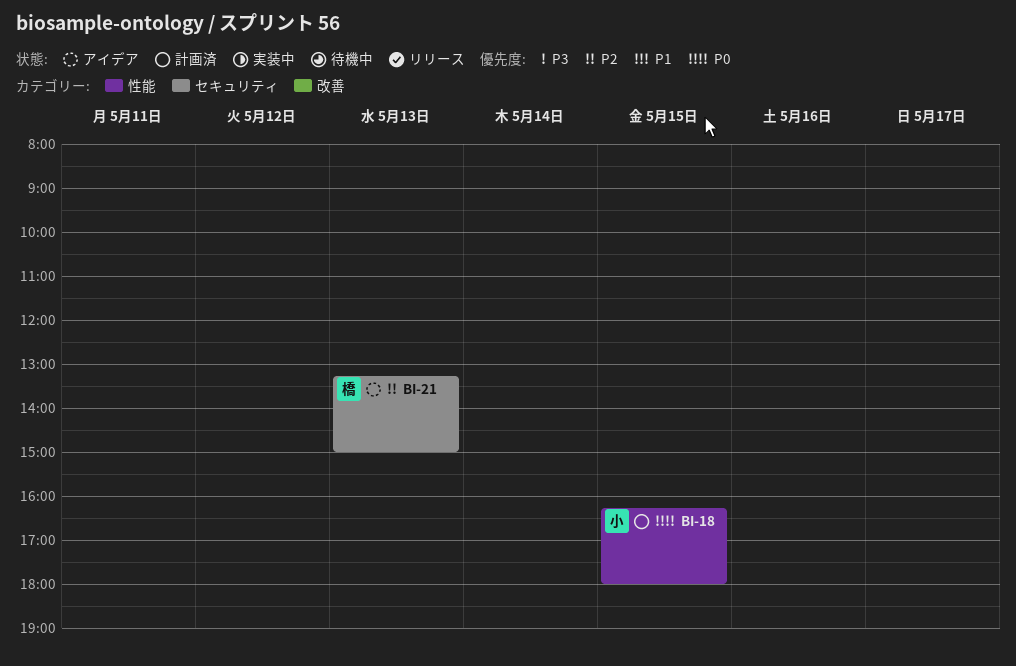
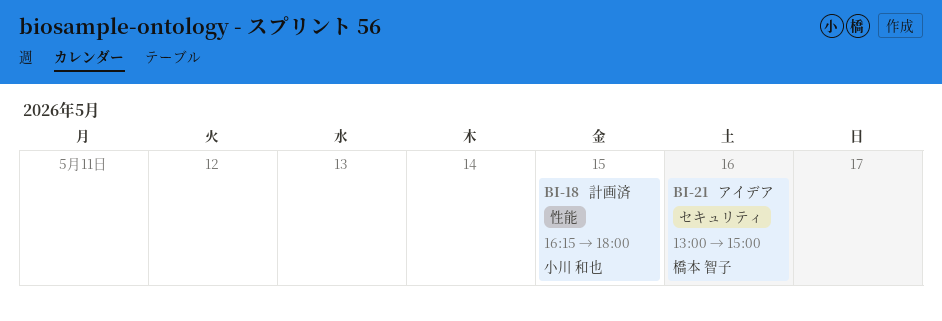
BI-21, day: May 13 -> May 16
BI-21, begins: 13:15 -> 13:00

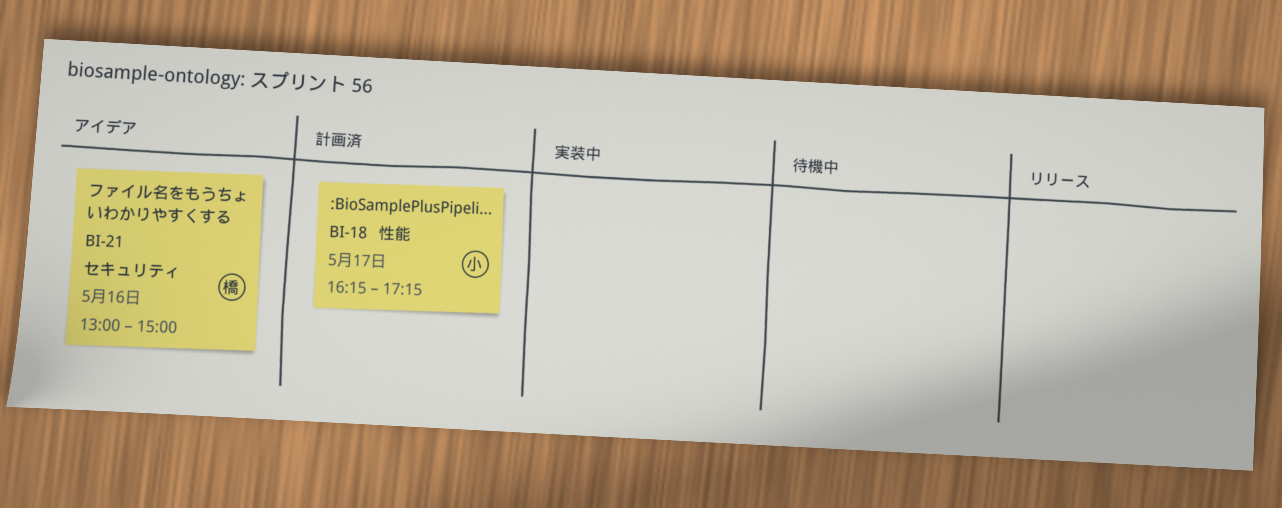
BI-18, day: May 15 -> May 17
BI-18, ends: 18:00 -> 17:15

